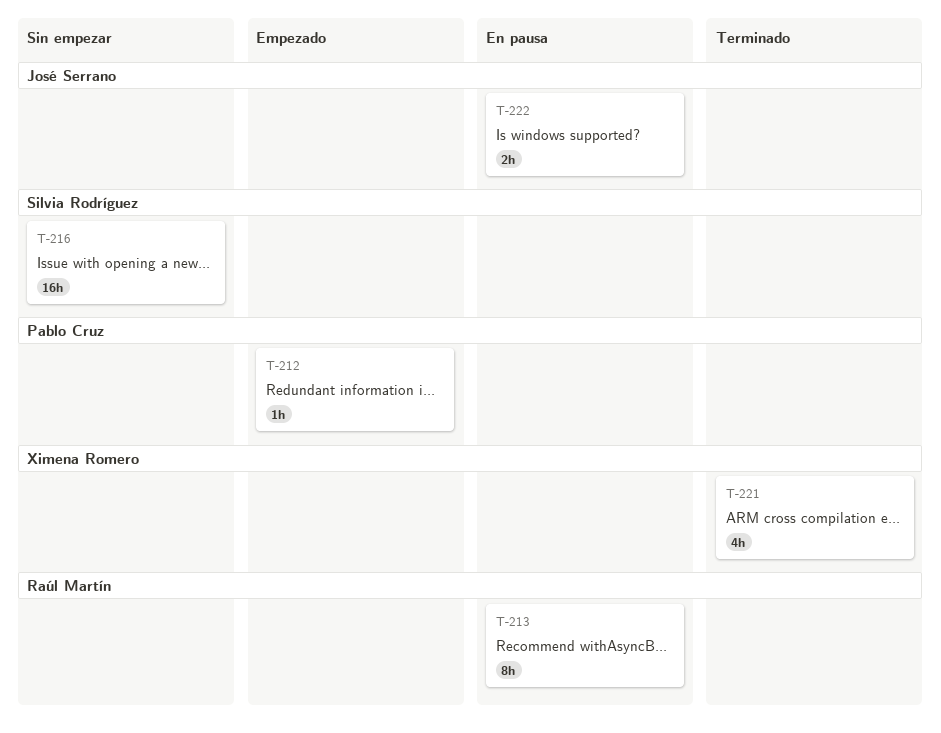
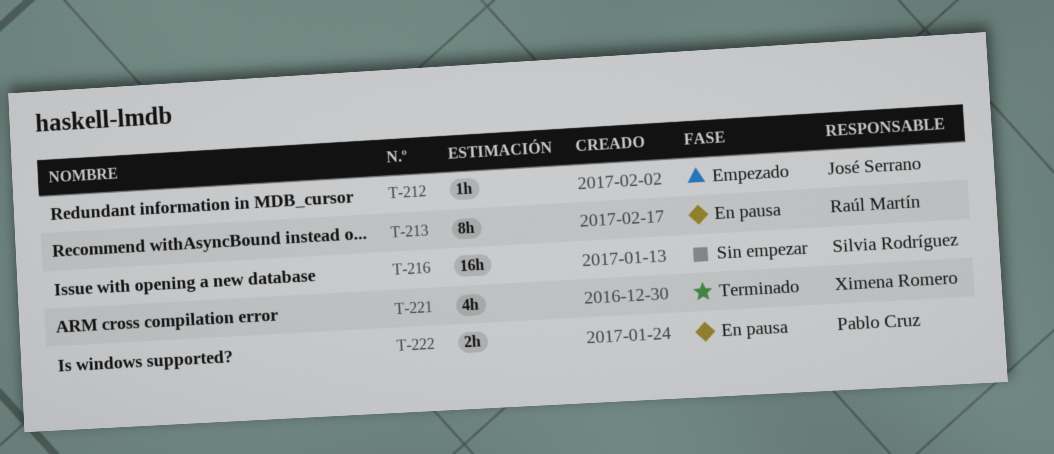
T-212, owner: Pablo Cruz -> José Serrano
T-222, owner: José Serrano -> Pablo Cruz

